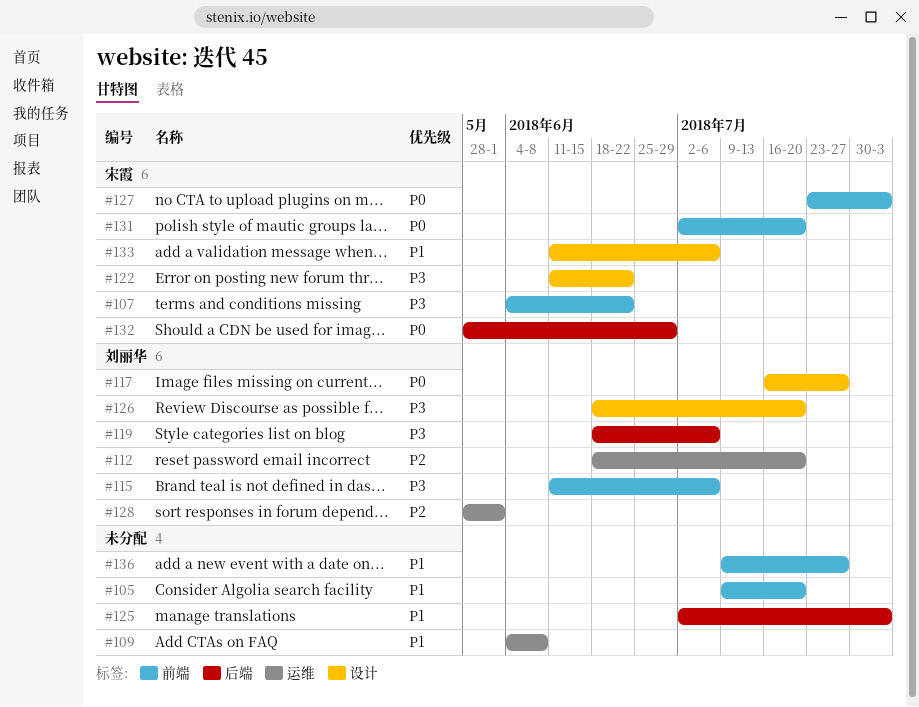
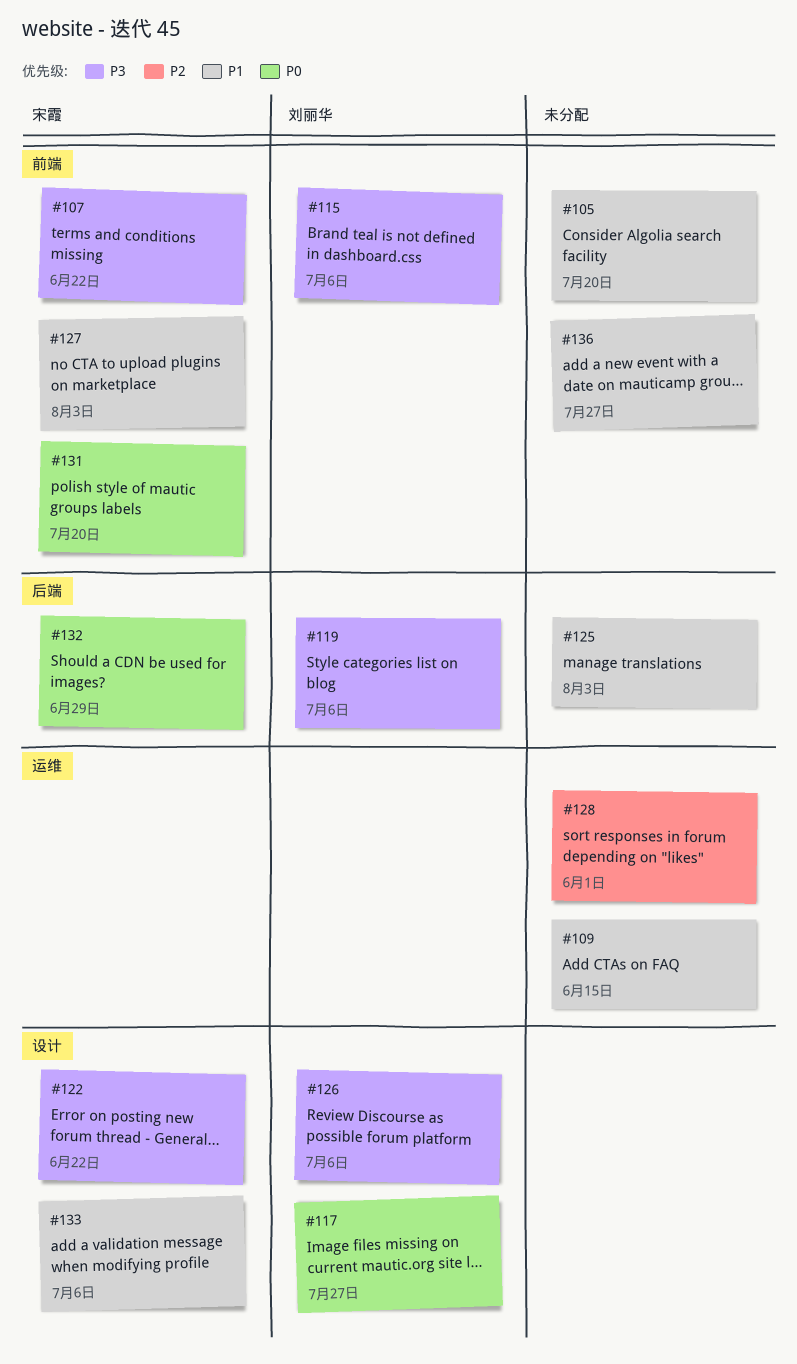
#109, due: Jun 8 -> Jun 15
#112: present -> none
#126, due: Jul 20 -> Jul 6
#127, priority: P0 -> P1
#128, owner: 刘丽华 -> none

